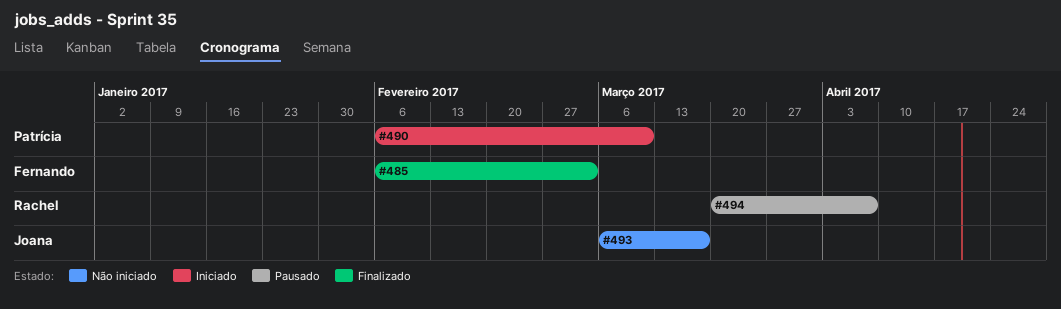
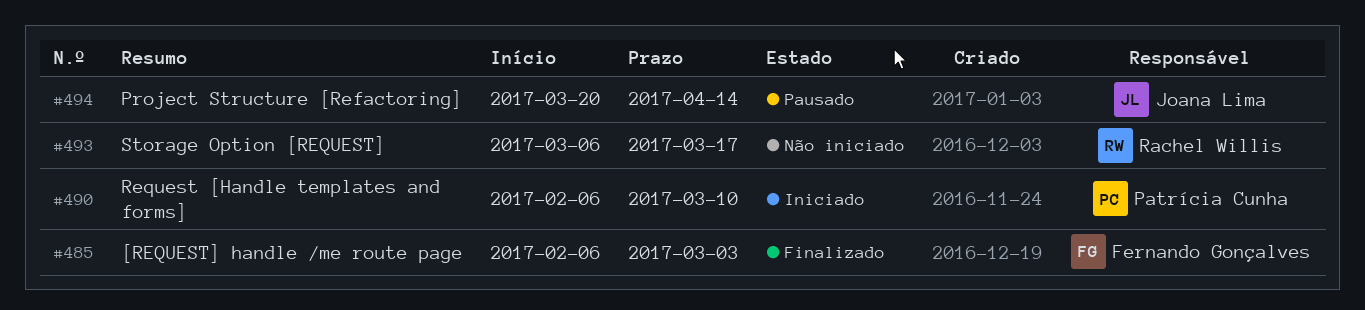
#493, owner: Joana Lima -> Rachel Willis
#494, owner: Rachel Willis -> Joana Lima
#494, due: Apr 7 -> Apr 14

